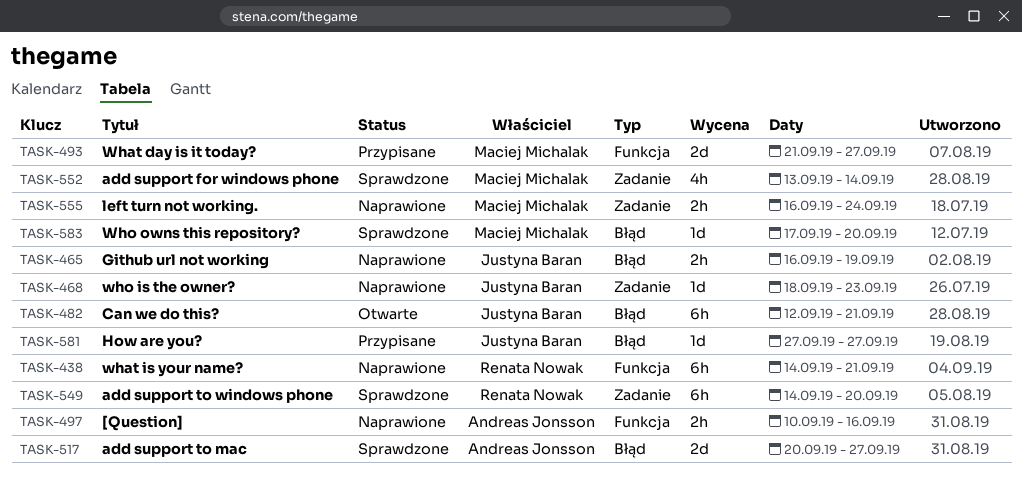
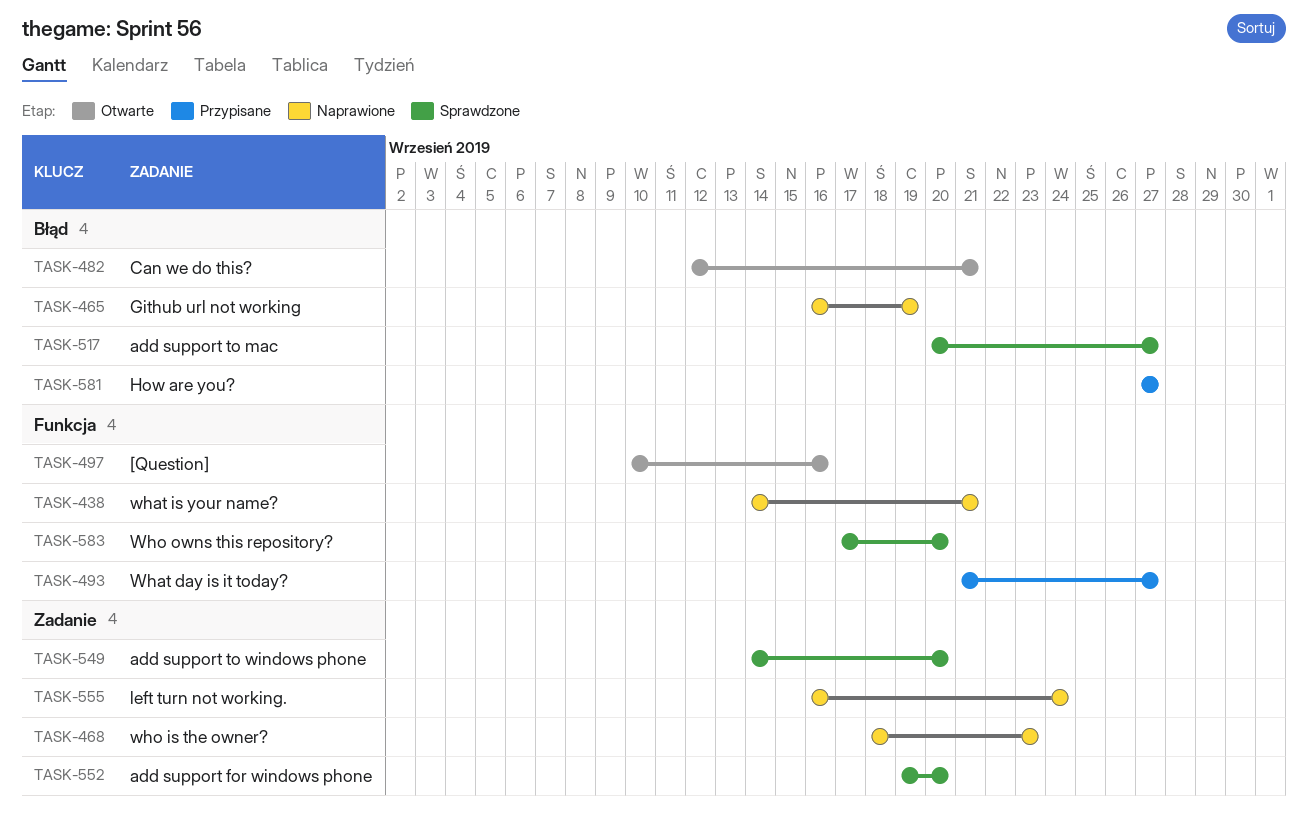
TASK-497, status: Naprawione -> Otwarte
TASK-552, start: Sep 13 -> Sep 19
TASK-552, due: Sep 14 -> Sep 20
TASK-583, label: Błąd -> Funkcja

